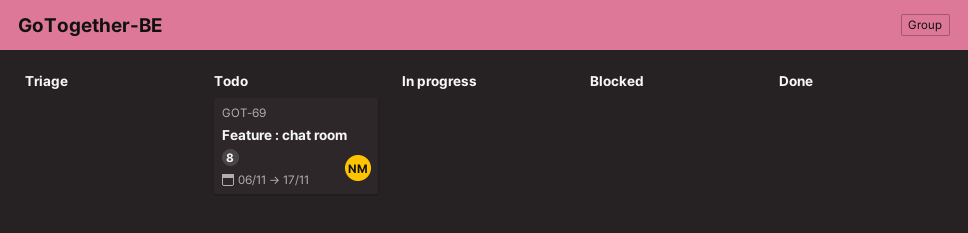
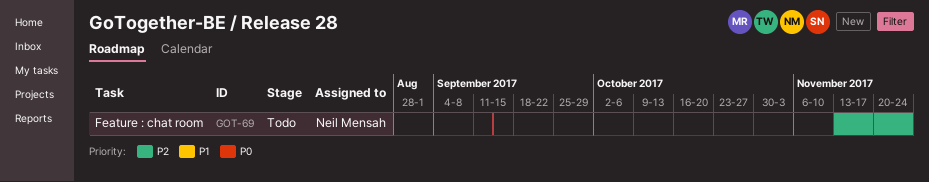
GOT-69, start: Nov 6 -> Nov 13
GOT-69, due: Nov 17 -> Nov 24

